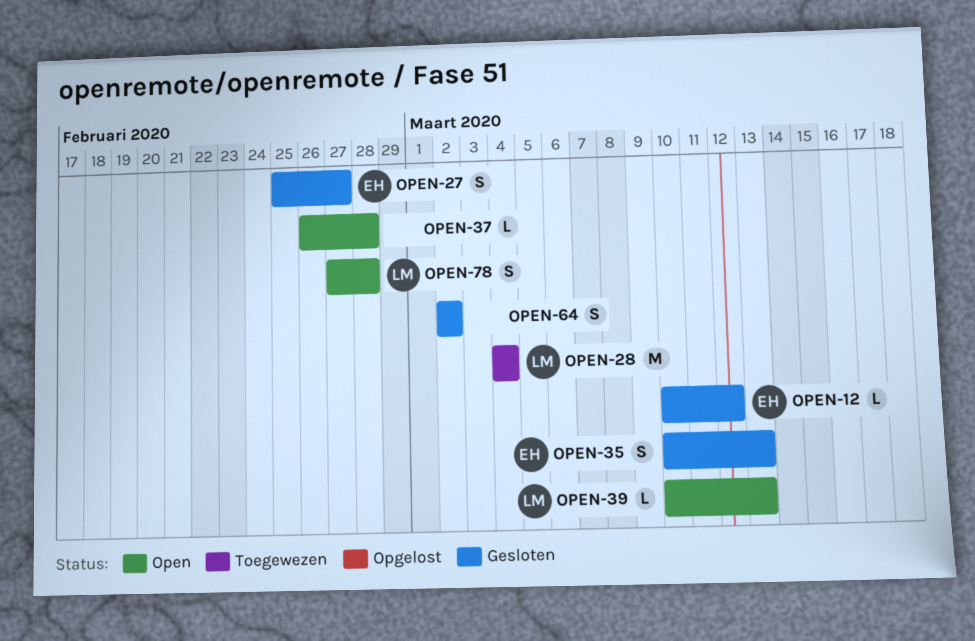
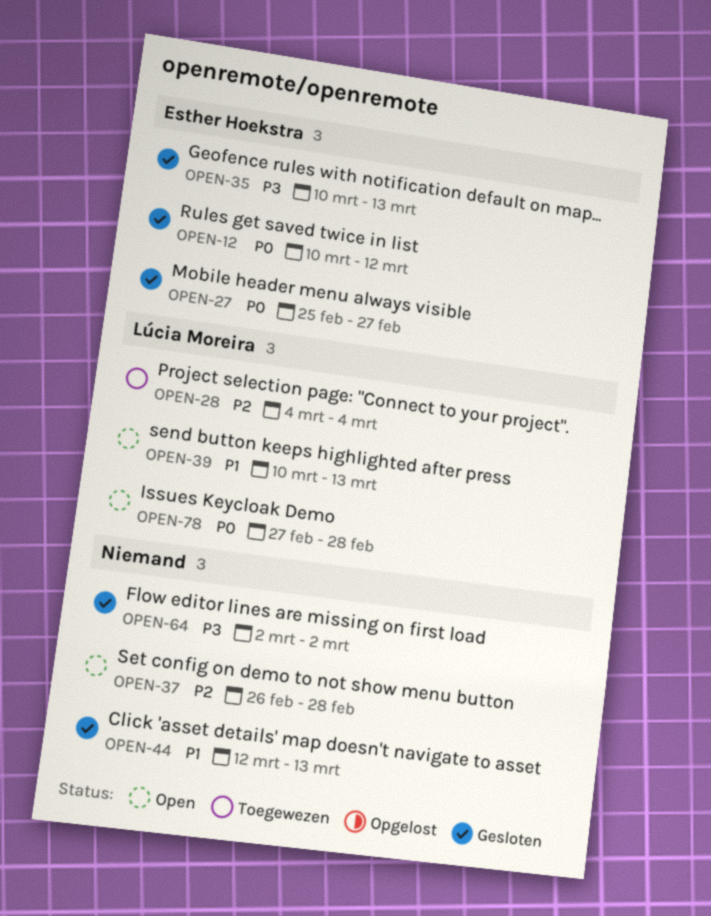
OPEN-44: none -> present

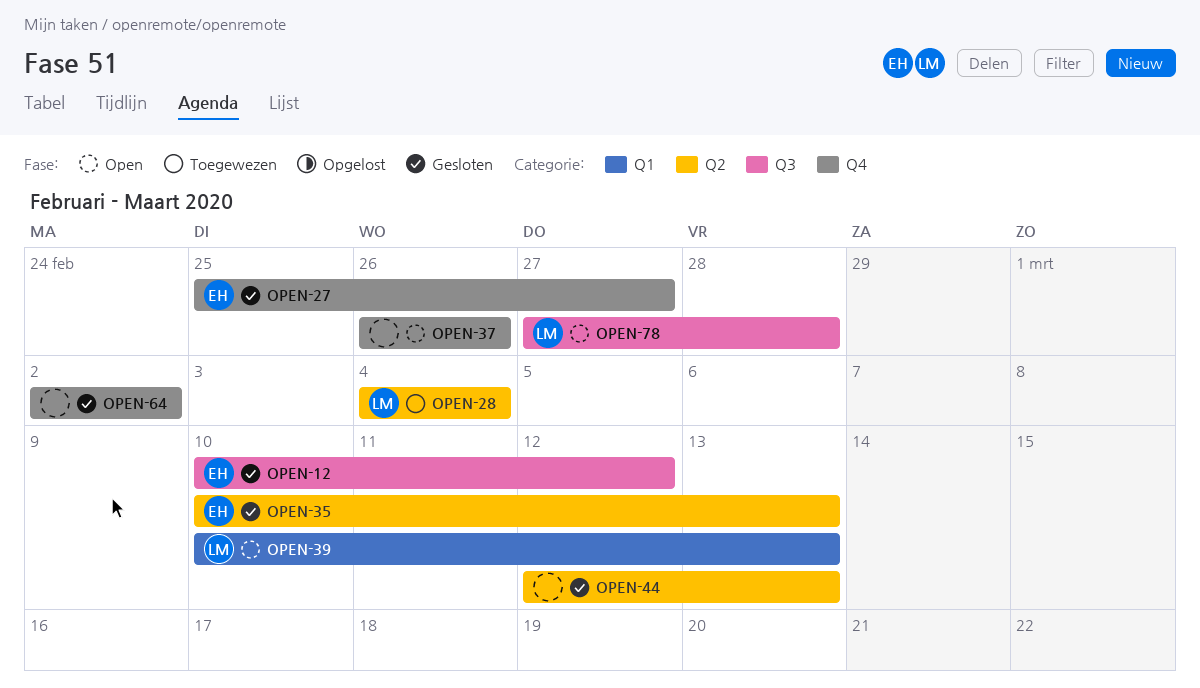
OPEN-37, due: Feb 28 -> Feb 26

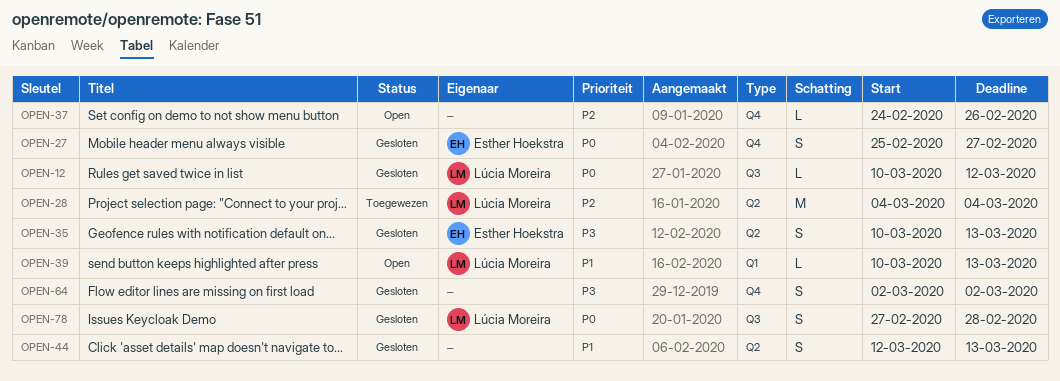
OPEN-12, owner: Esther Hoekstra -> Lúcia Moreira
OPEN-37, start: Feb 26 -> Feb 24
OPEN-78, status: Open -> Gesloten

